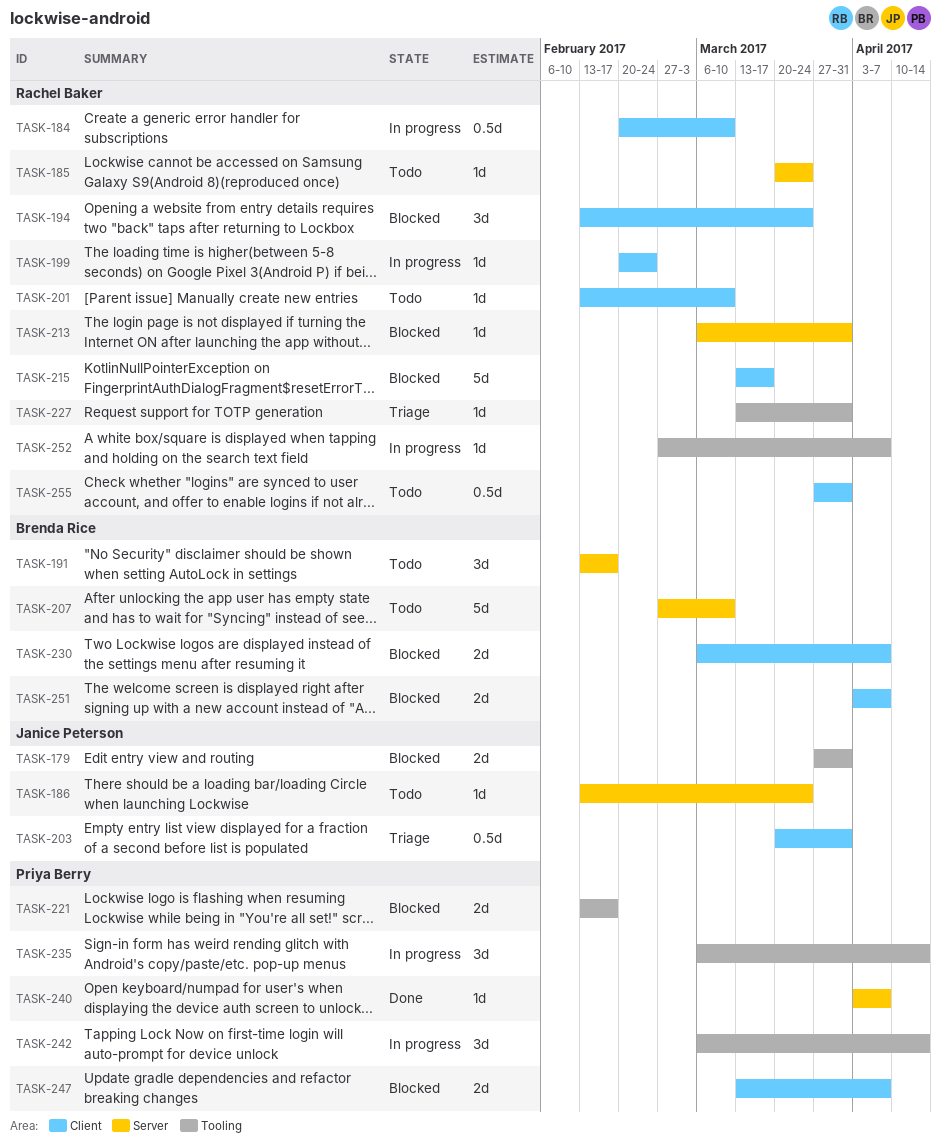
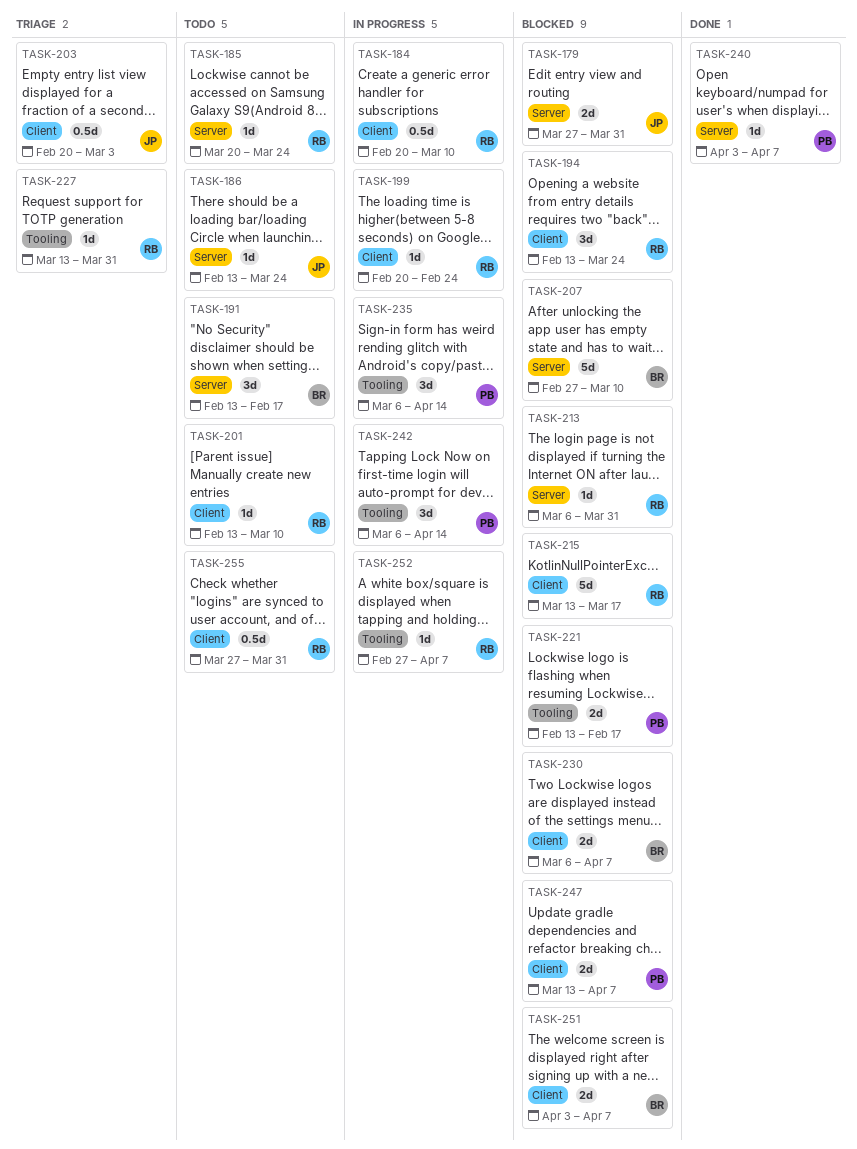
TASK-179, label: Tooling -> Server
TASK-203, start: Mar 20 -> Feb 20
TASK-203, due: Mar 31 -> Mar 3
TASK-207, status: Todo -> Blocked

